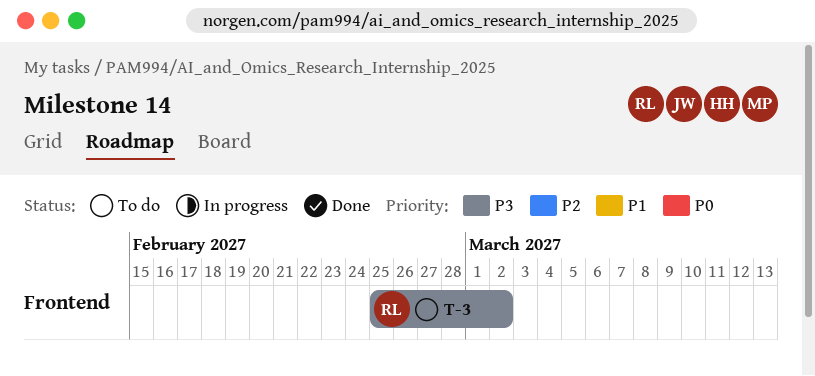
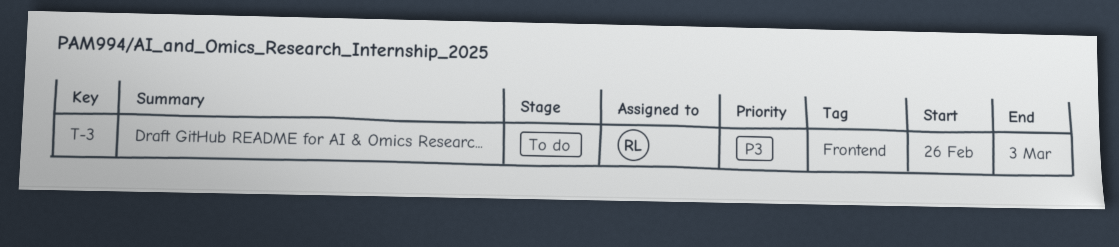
T-3, start: Feb 25 -> Feb 26
T-3, due: Mar 2 -> Mar 3

